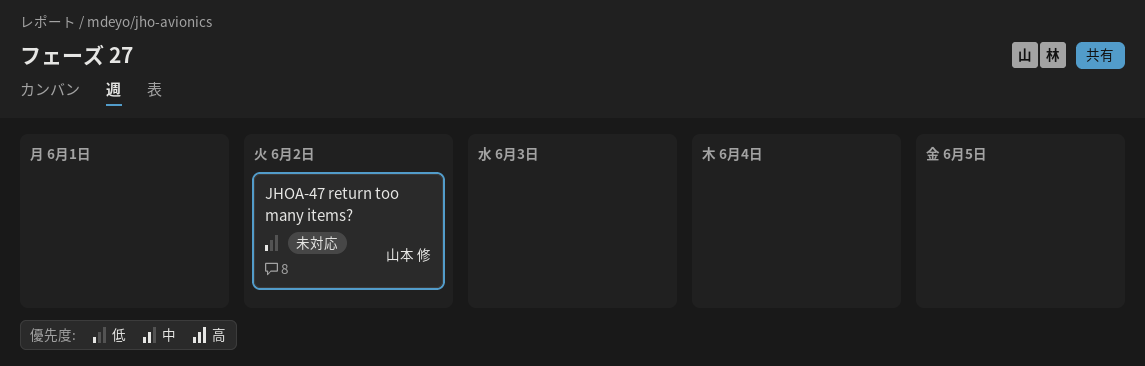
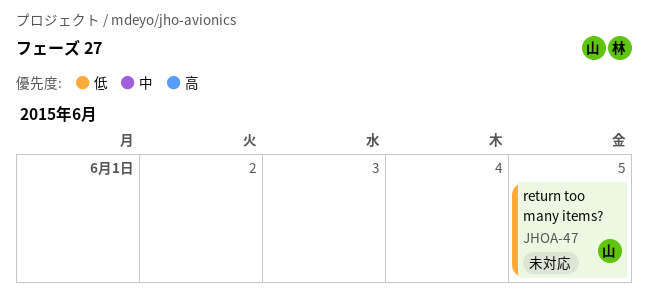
JHOA-47, due: Jun 2 -> Jun 5

